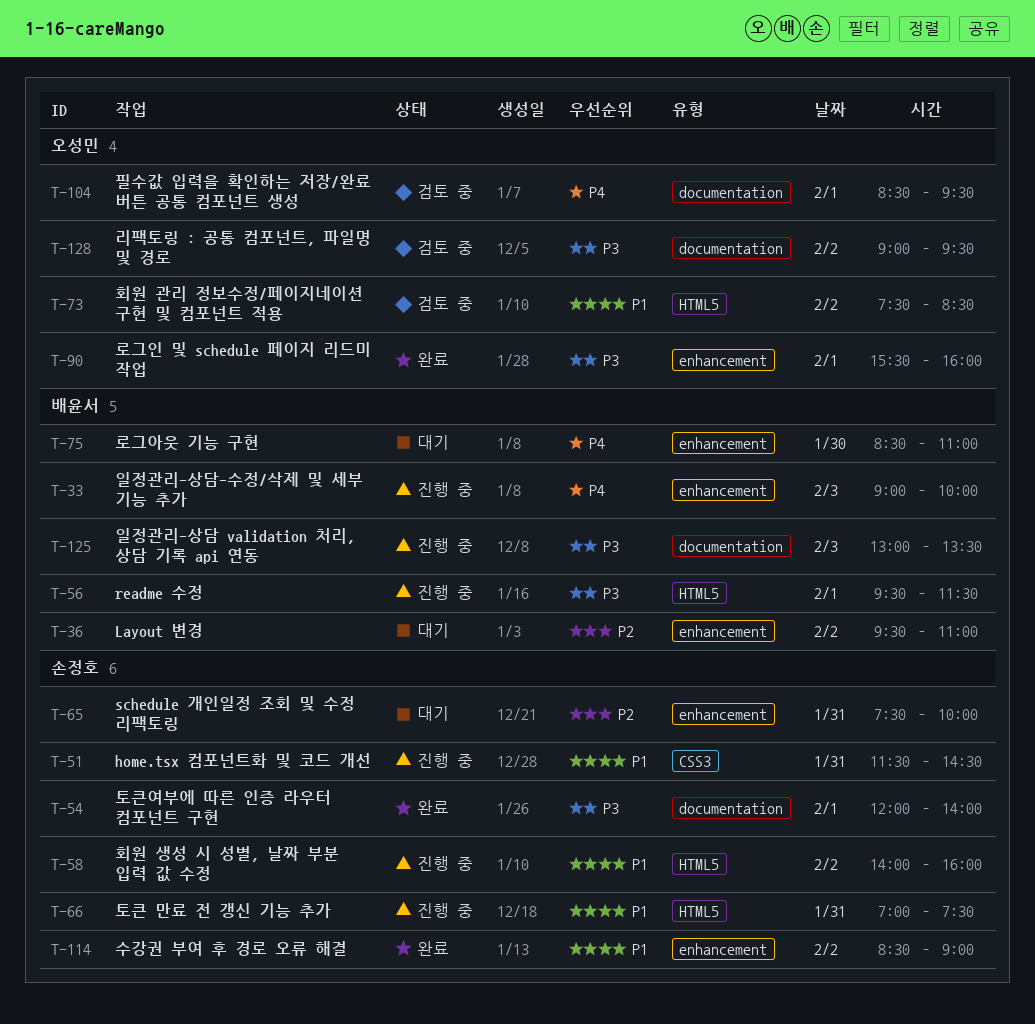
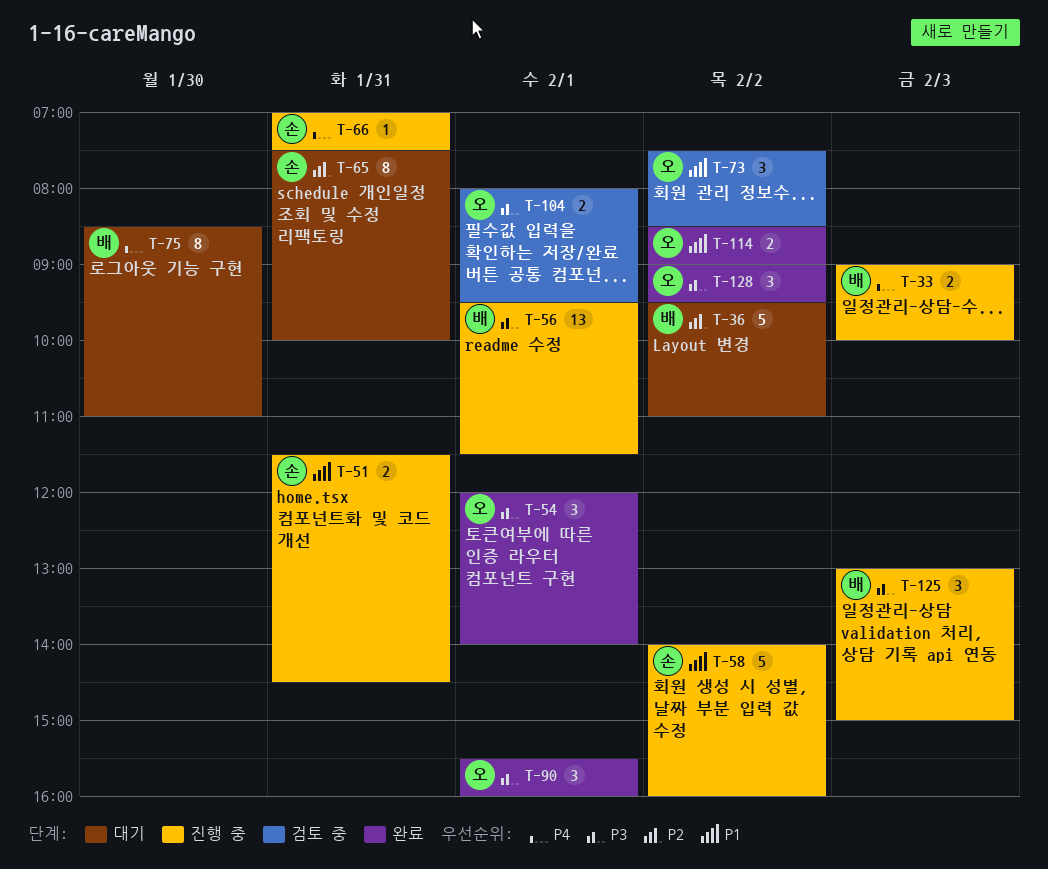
T-54, owner: 손정호 -> 오성민
T-66, priority: P1 -> P4
T-104, priority: P4 -> P3
T-104, begins: 08:30 -> 08:00
T-114, owner: 손정호 -> 오성민
T-125, ends: 13:30 -> 15:00
T-128, status: 검토 중 -> 완료

